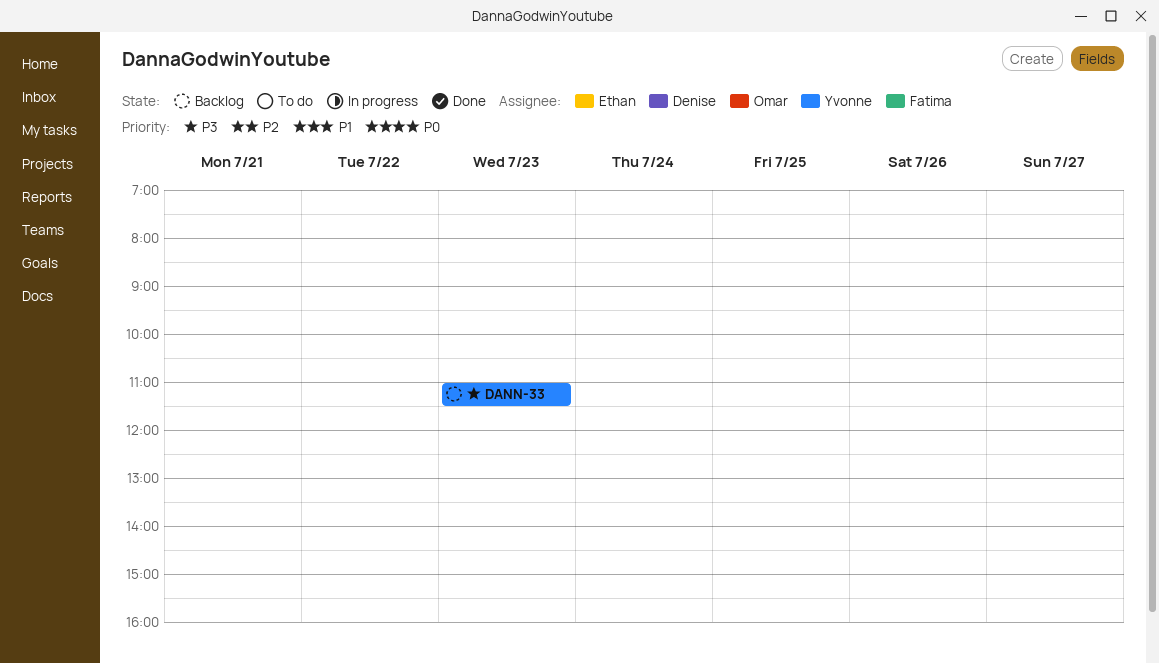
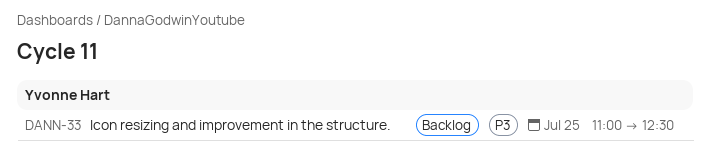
DANN-33, day: Jul 23 -> Jul 25
DANN-33, ends: 11:30 -> 12:30

